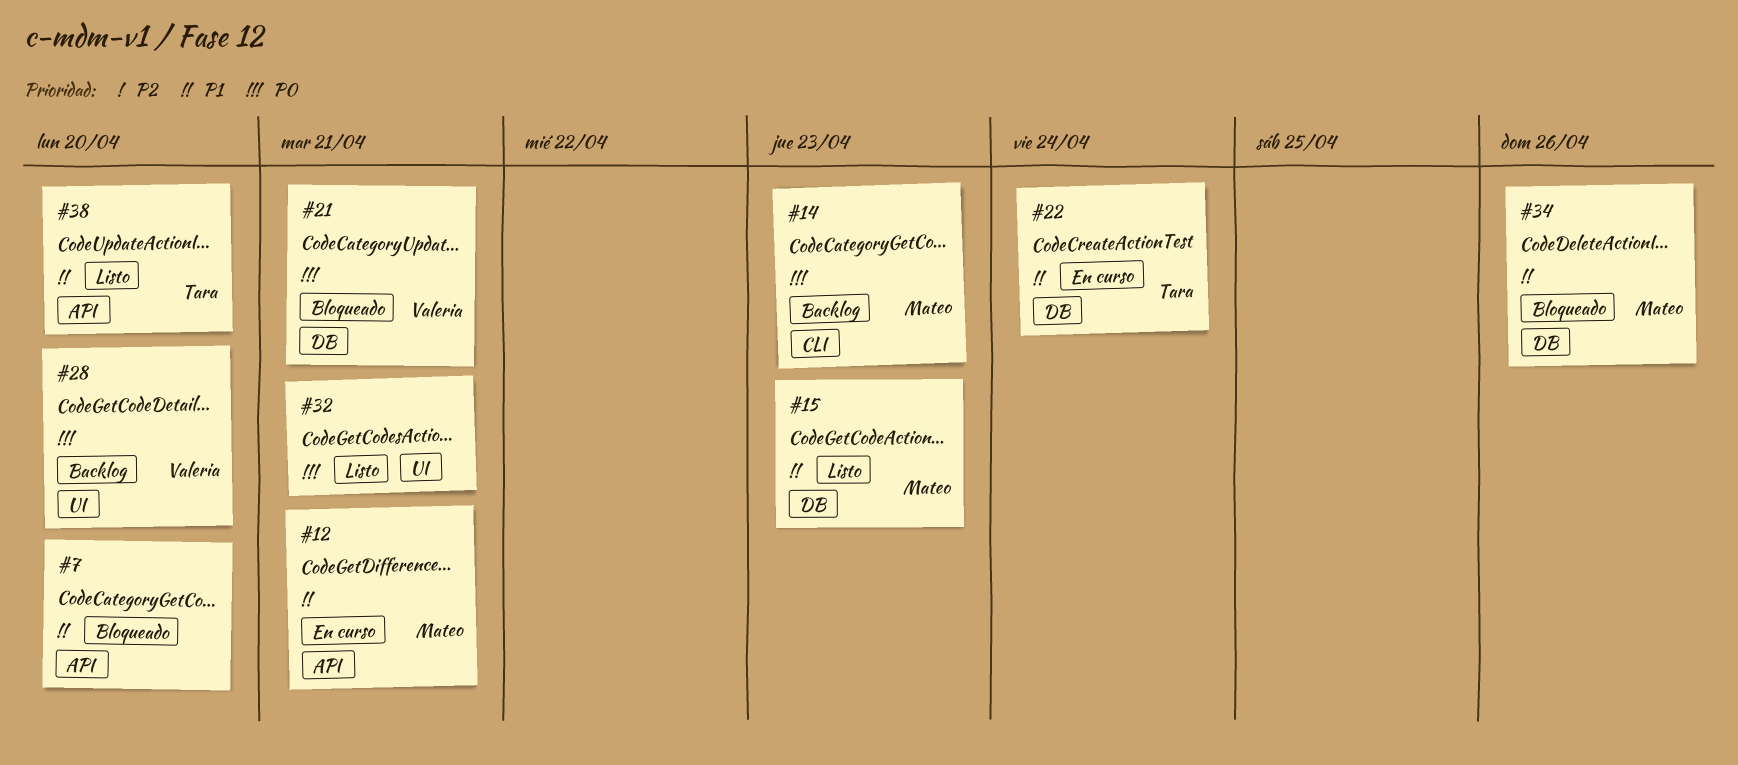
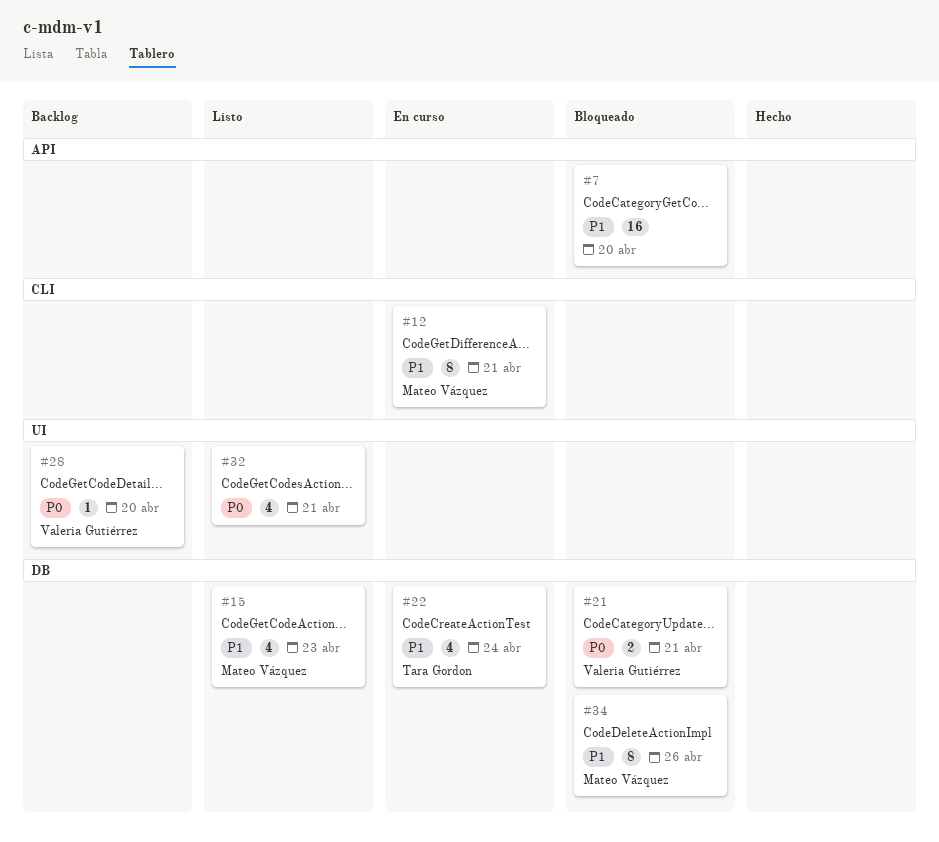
#12, label: API -> CLI
#14: present -> none
#38: present -> none

